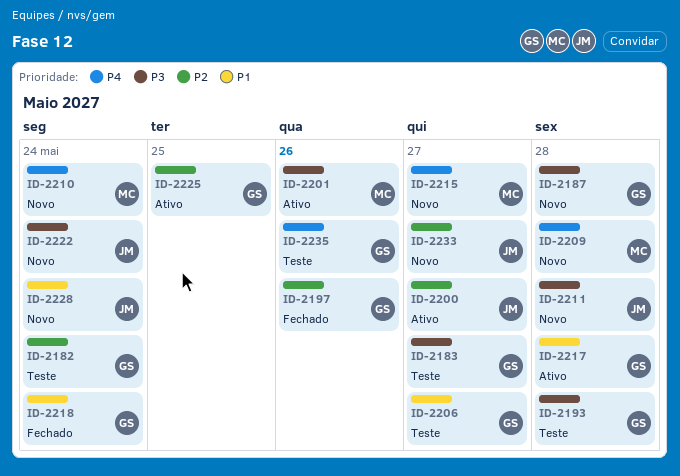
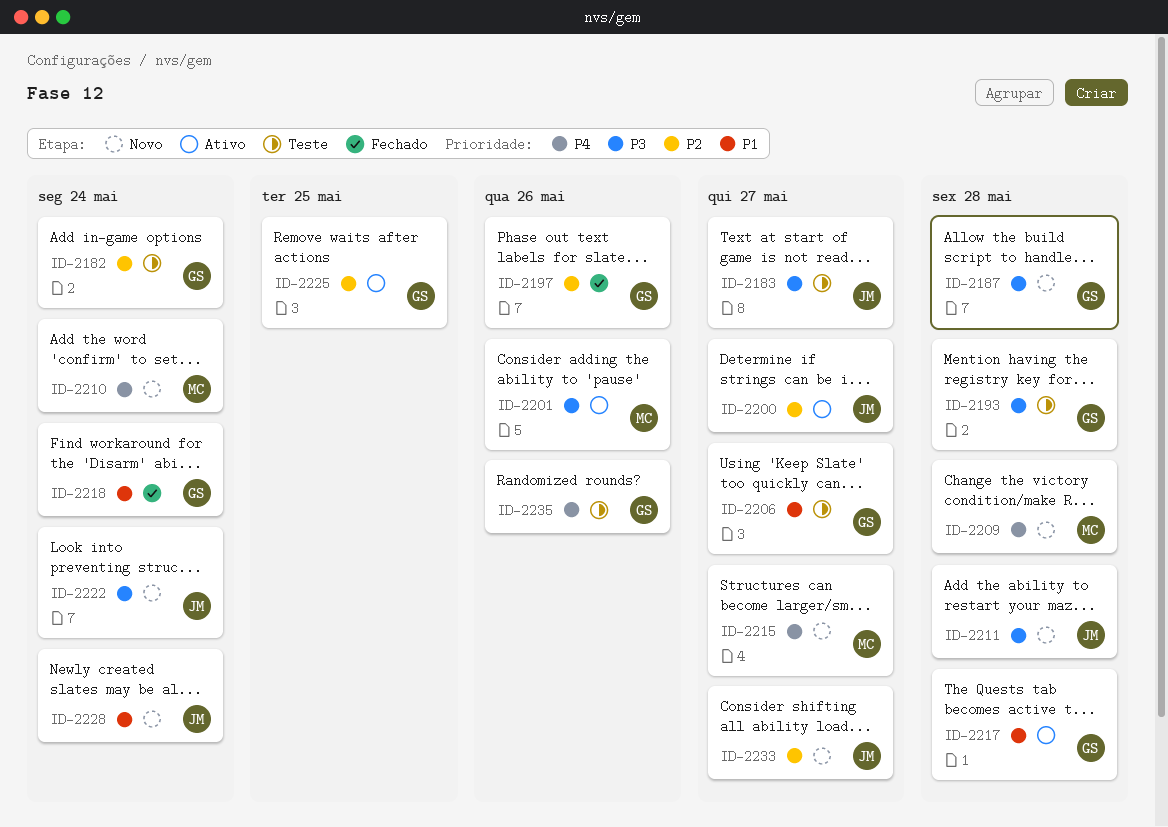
ID-2183, owner: GS -> JM

